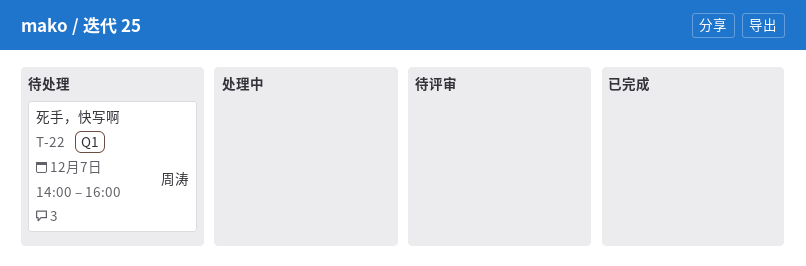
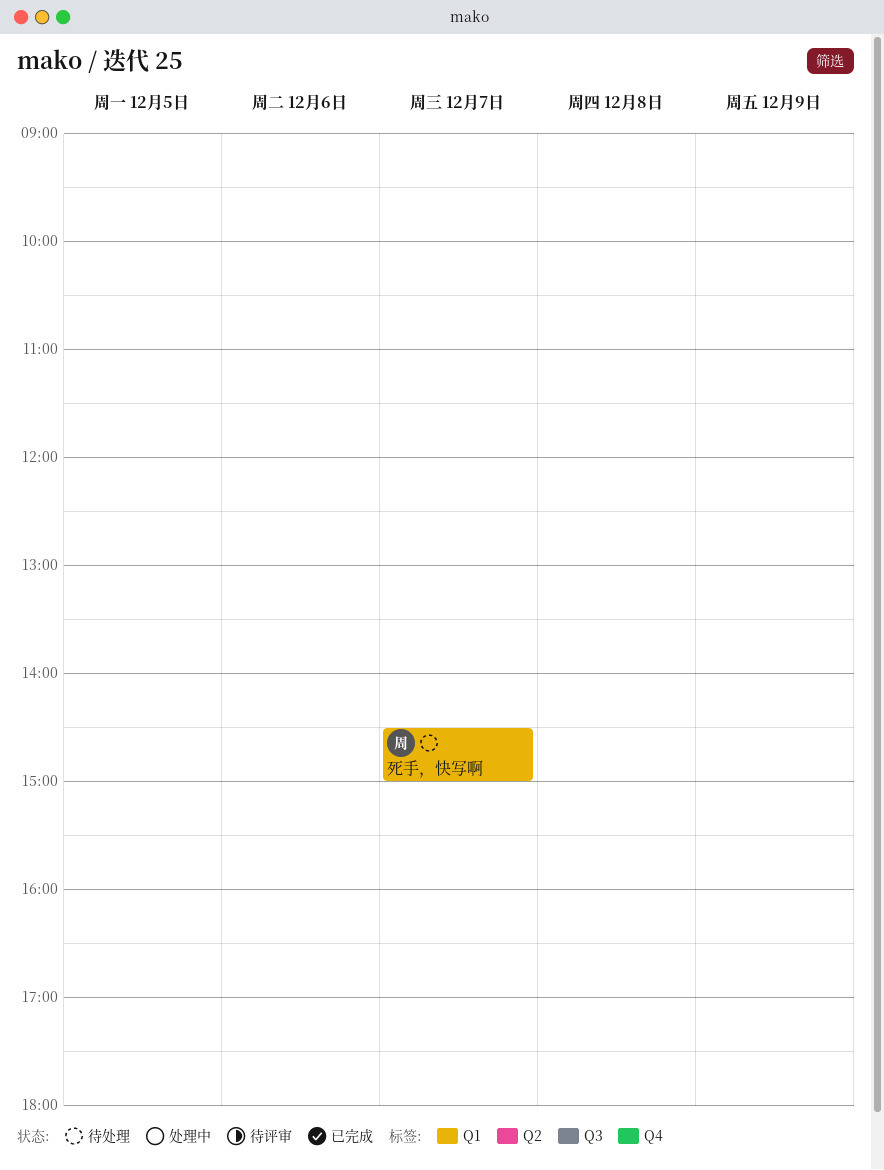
死手，快写啊, begins: 14:00 -> 14:30
死手，快写啊, ends: 16:00 -> 15:00

